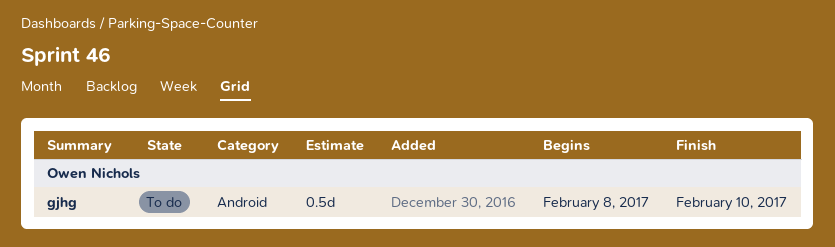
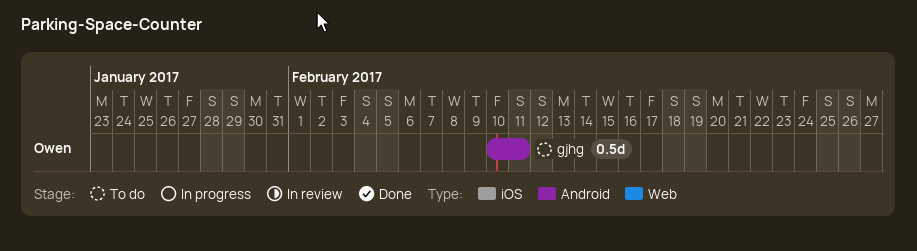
gjhg, start: Feb 8 -> Feb 10
gjhg, due: Feb 10 -> Feb 11

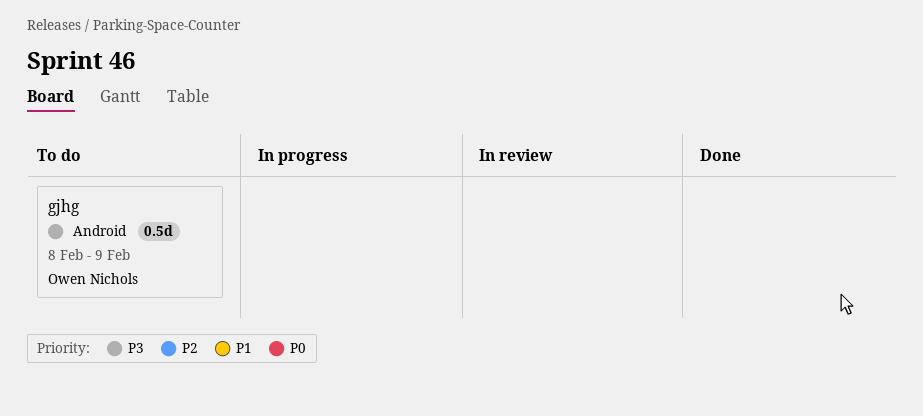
gjhg, start: Feb 10 -> Feb 8
gjhg, due: Feb 11 -> Feb 9

